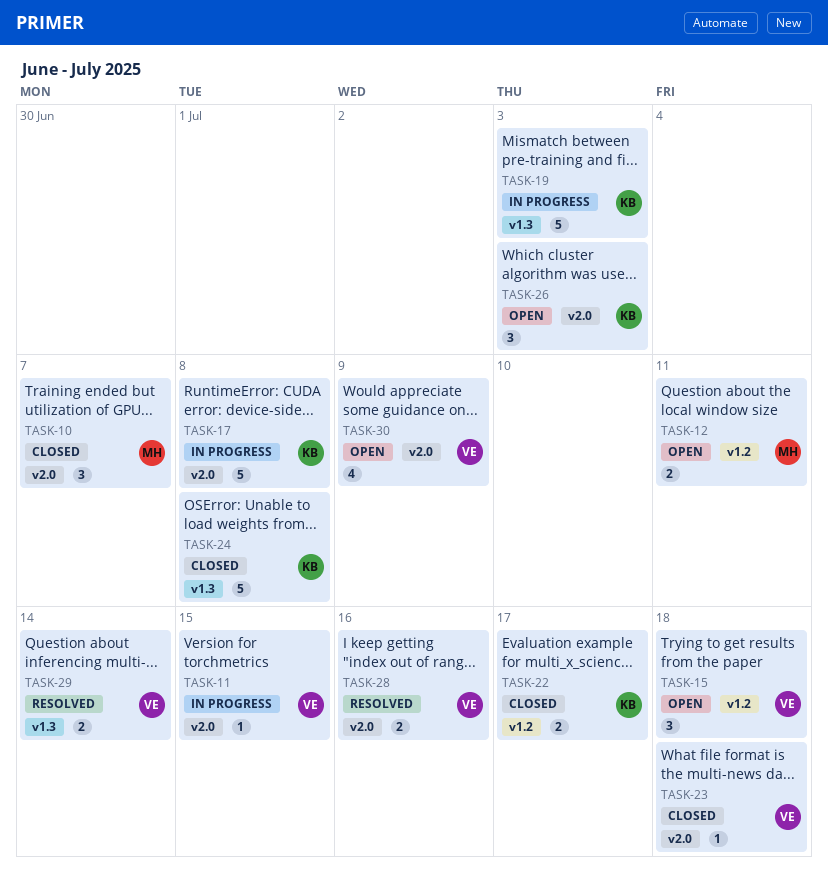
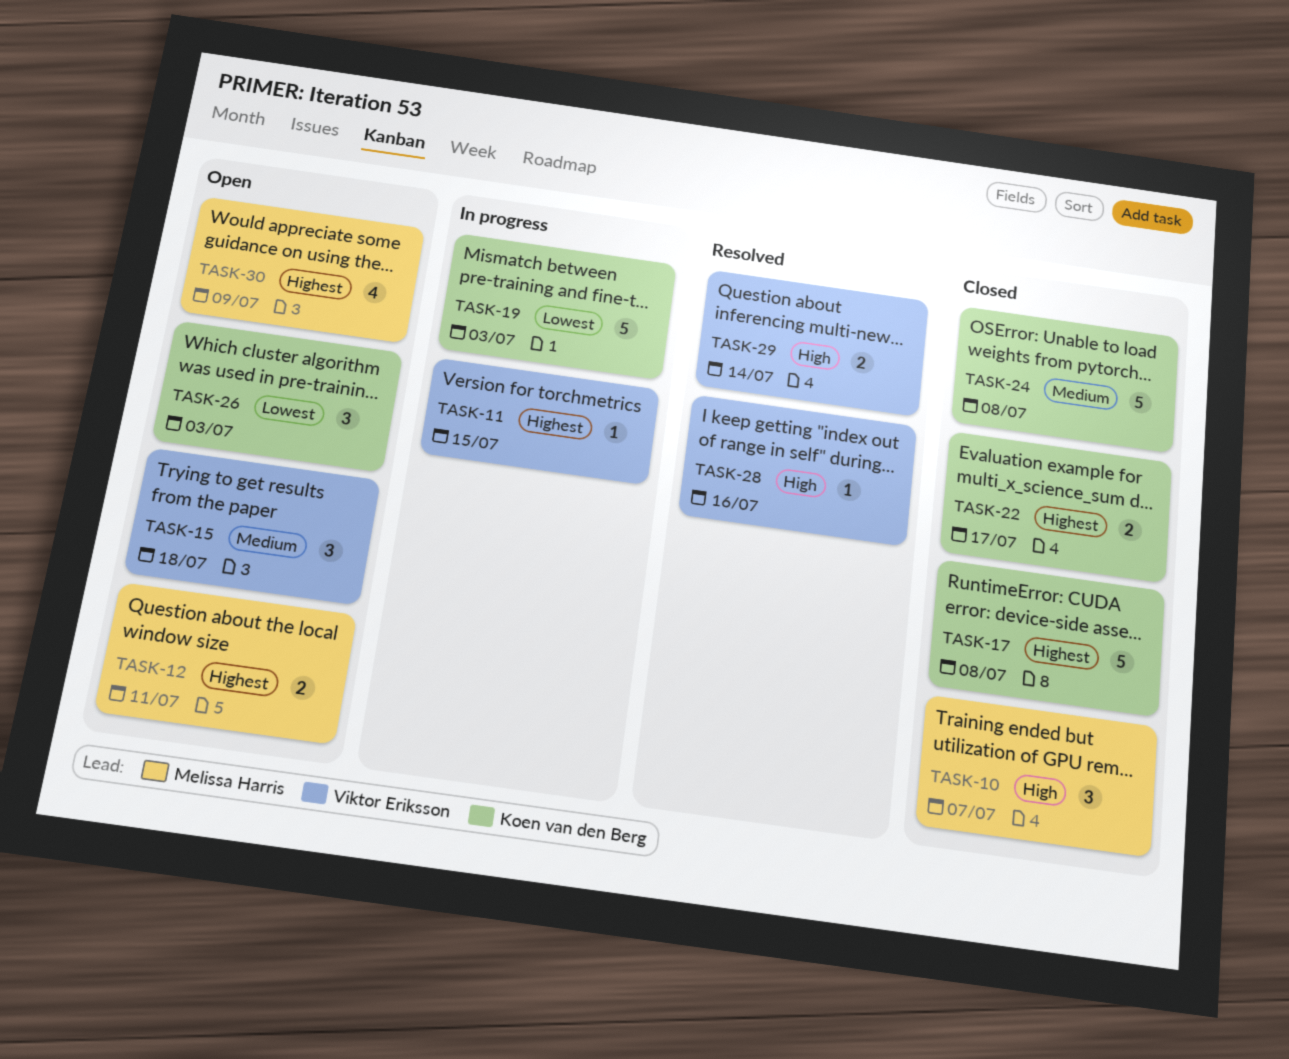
TASK-17, status: In progress -> Closed
TASK-23: present -> none
TASK-28, estimate: 2 -> 1
TASK-30, owner: Viktor Eriksson -> Melissa Harris

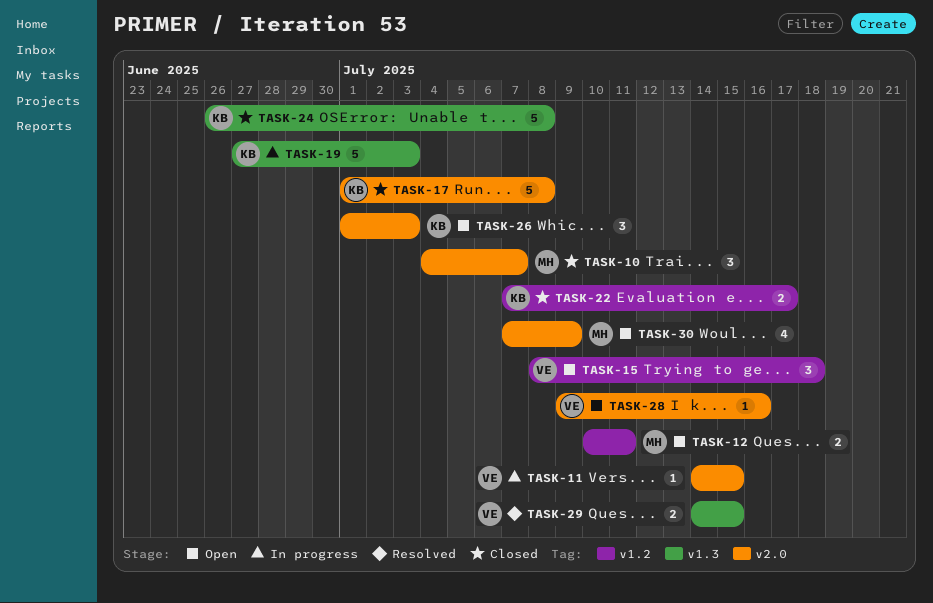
TASK-28, status: Resolved -> Open
TASK-29, due: Jul 14 -> Jul 15

